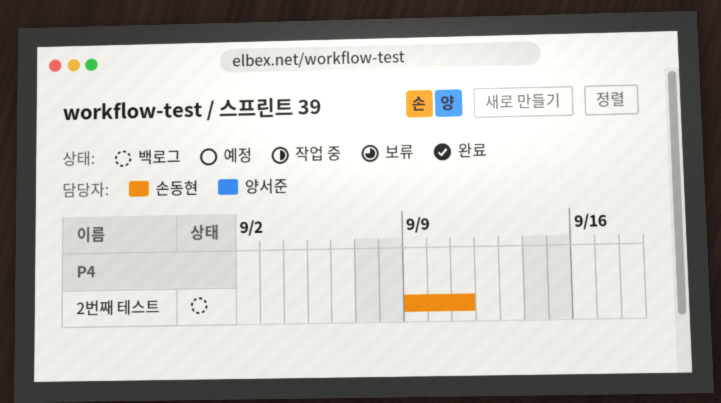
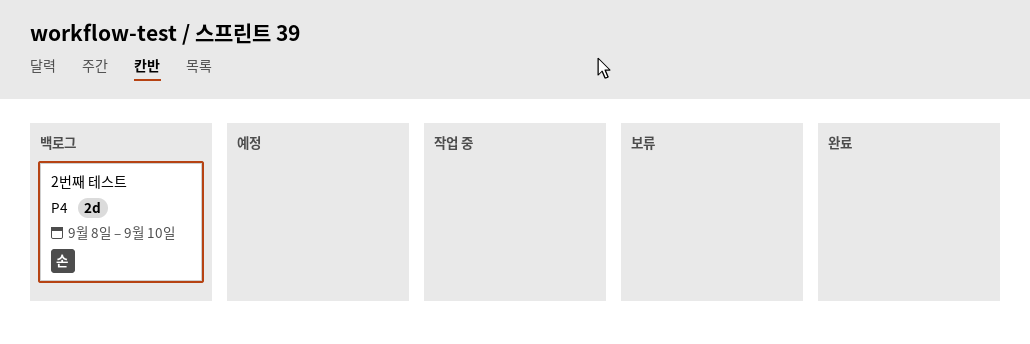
2번째 테스트, start: Sep 9 -> Sep 8
2번째 테스트, due: Sep 11 -> Sep 10

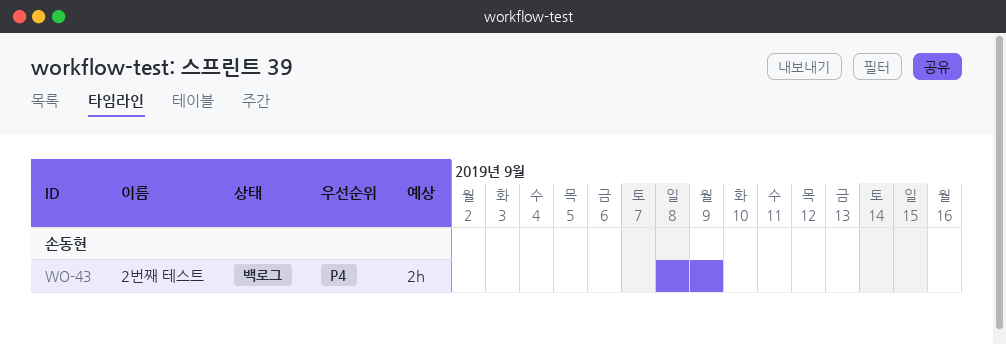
2번째 테스트, estimate: 2d -> 2h
2번째 테스트, due: Sep 10 -> Sep 9

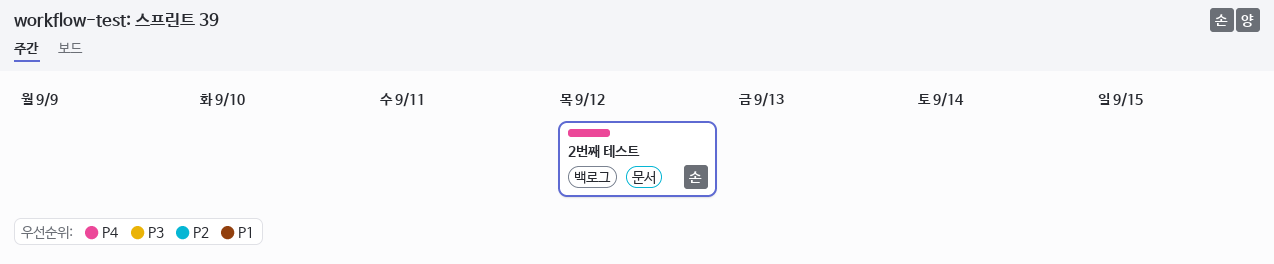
2번째 테스트, due: Sep 9 -> Sep 12

